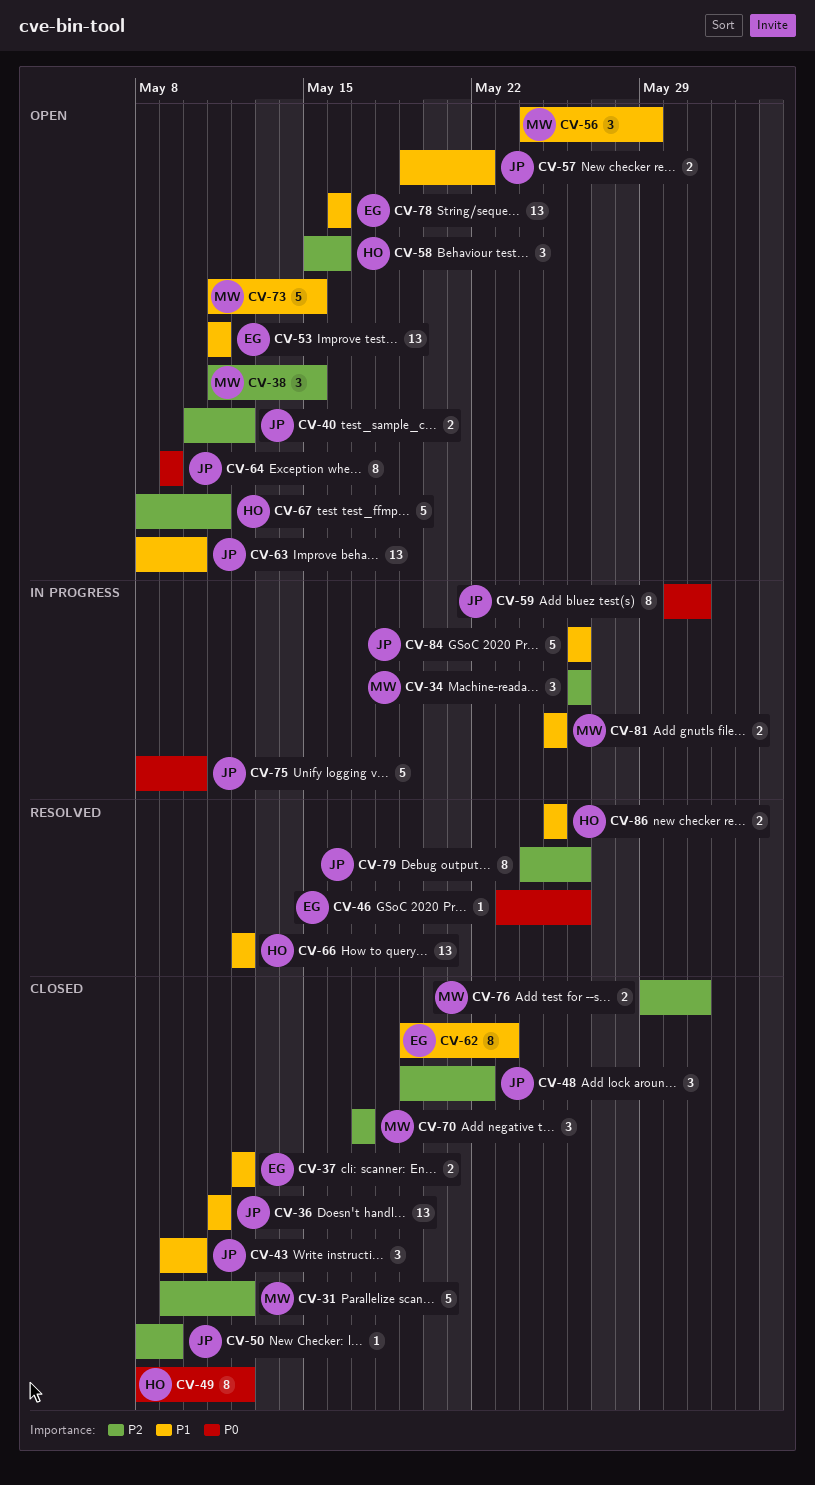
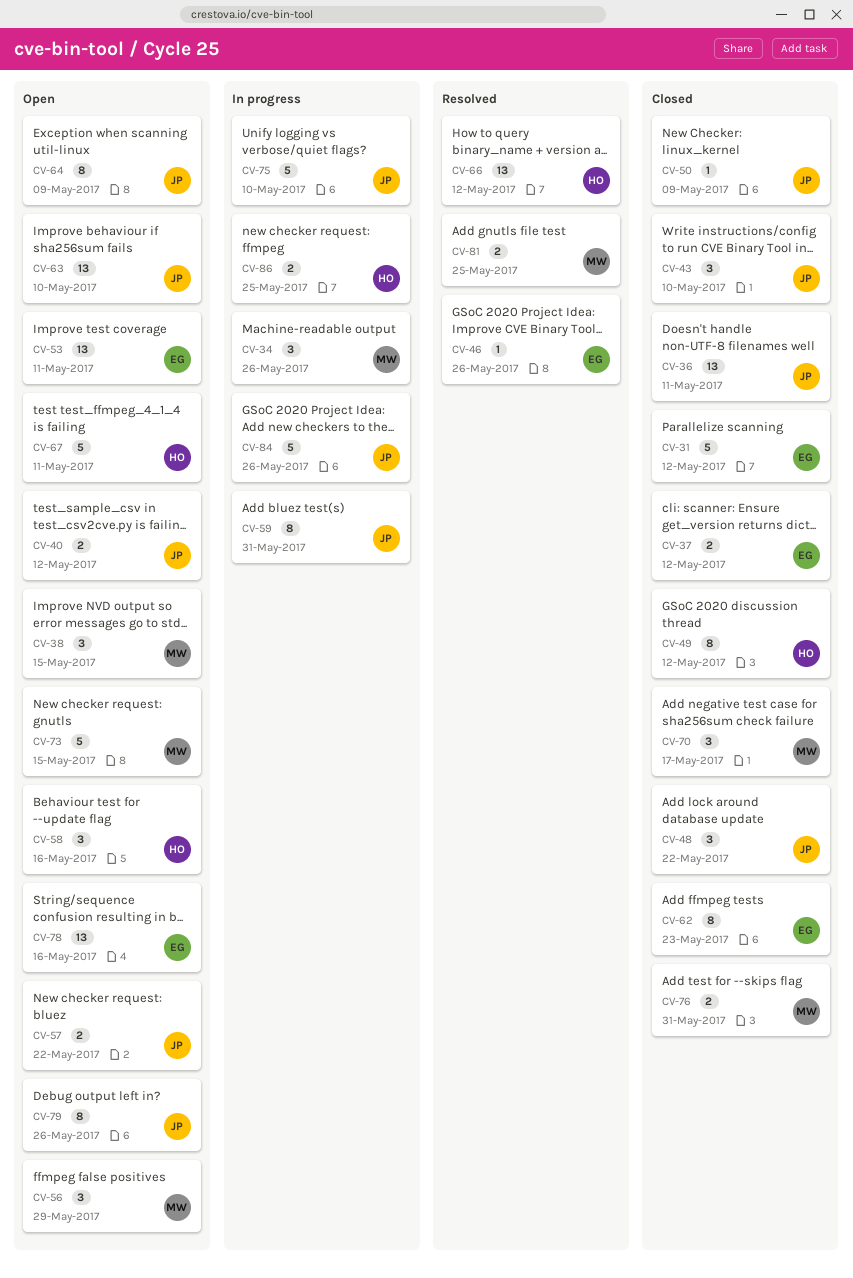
CV-31, owner: MW -> EG
CV-79, status: Resolved -> Open
CV-81, status: In progress -> Resolved
CV-86, status: Resolved -> In progress

